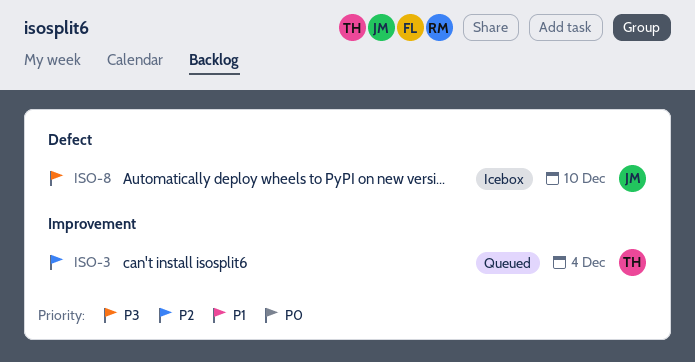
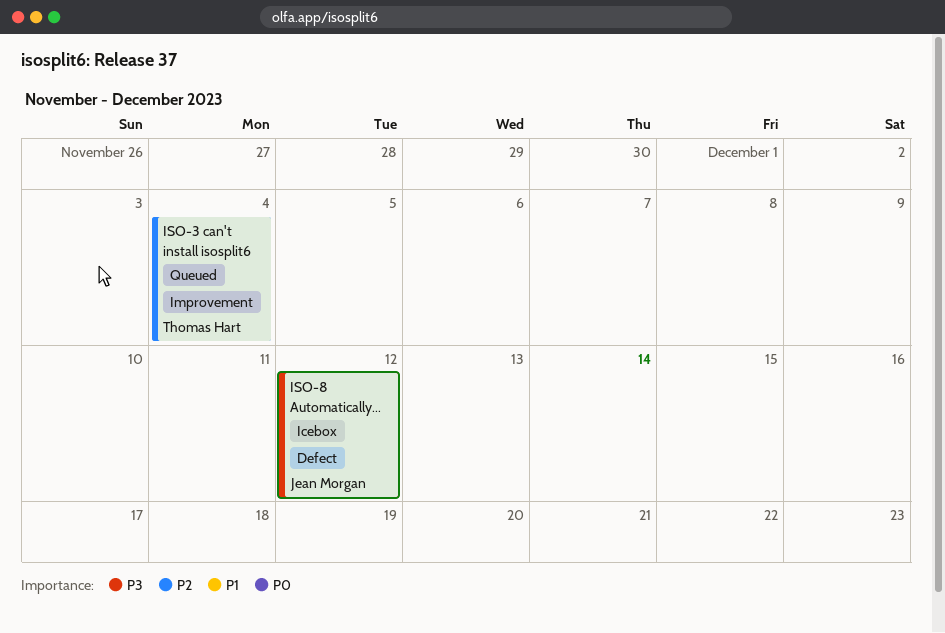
ISO-8, due: Dec 10 -> Dec 12

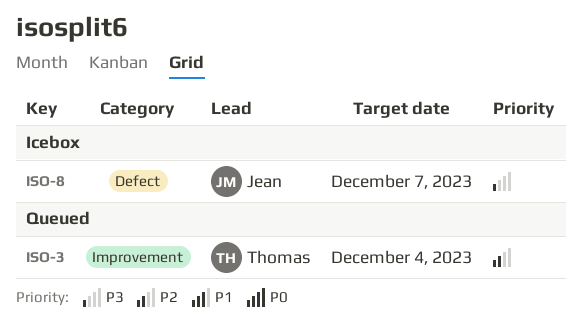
ISO-8, due: Dec 12 -> Dec 7

